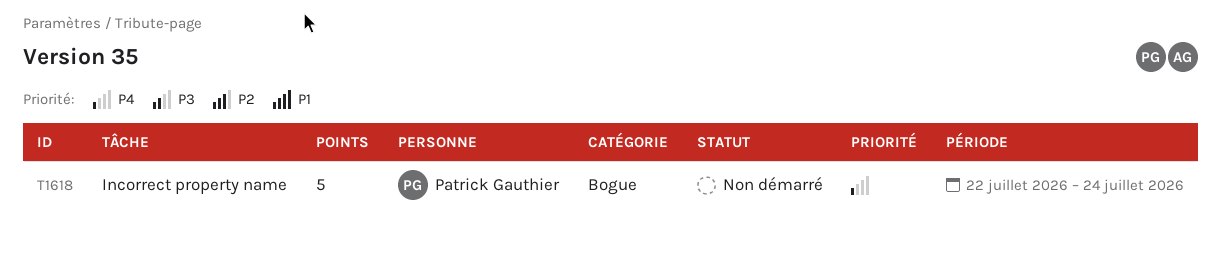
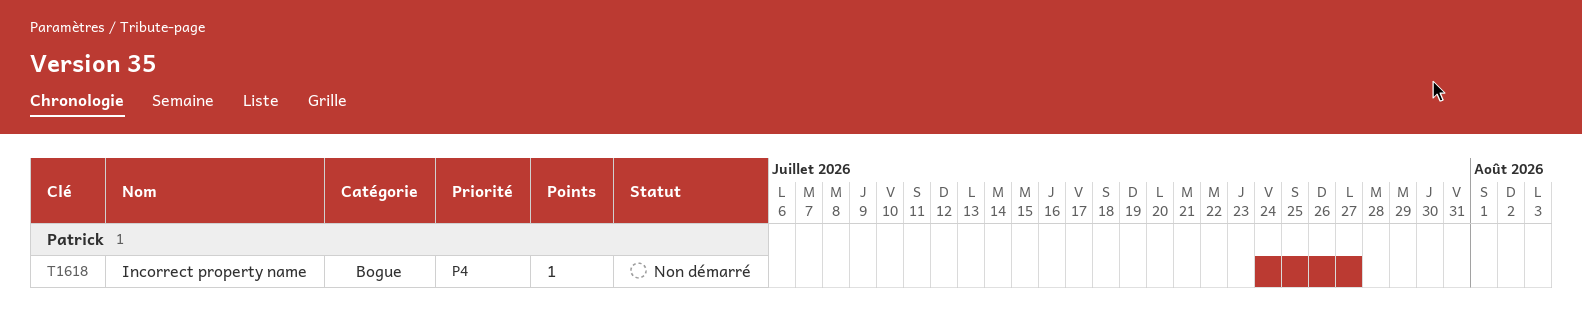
T1618, estimate: 5 -> 1
T1618, start: Jul 22 -> Jul 24
T1618, due: Jul 24 -> Jul 27

